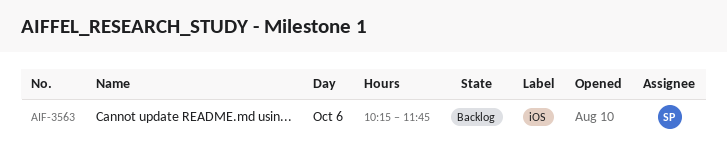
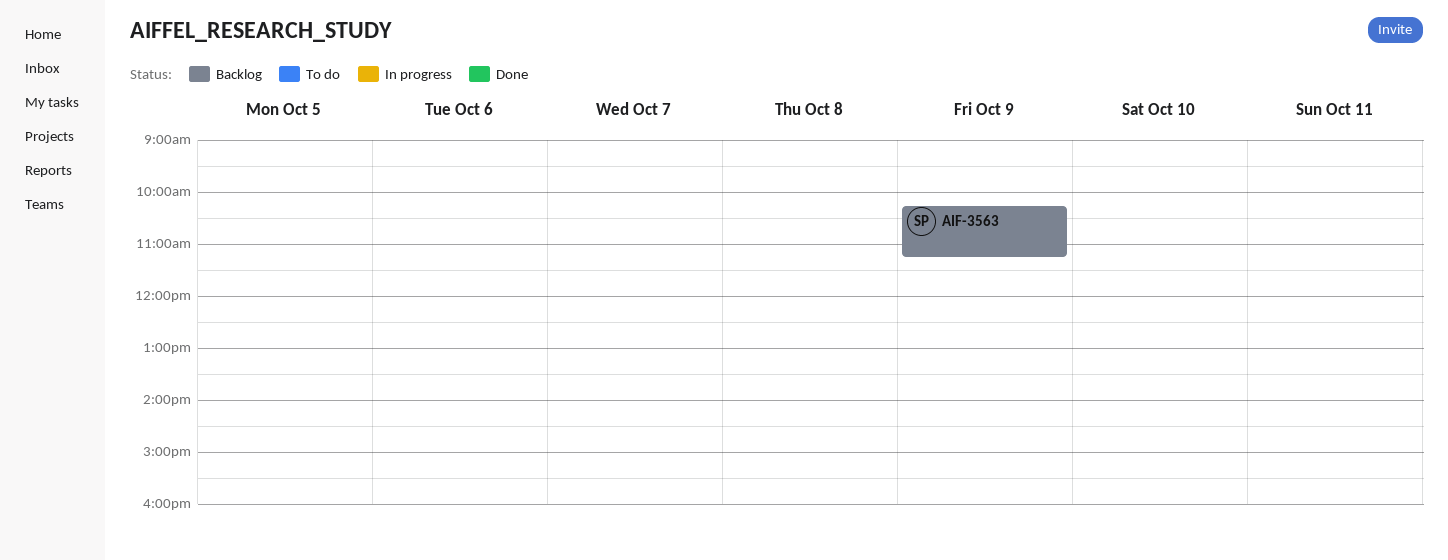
AIF-3563, day: Oct 6 -> Oct 9
AIF-3563, ends: 11:45 -> 11:15

